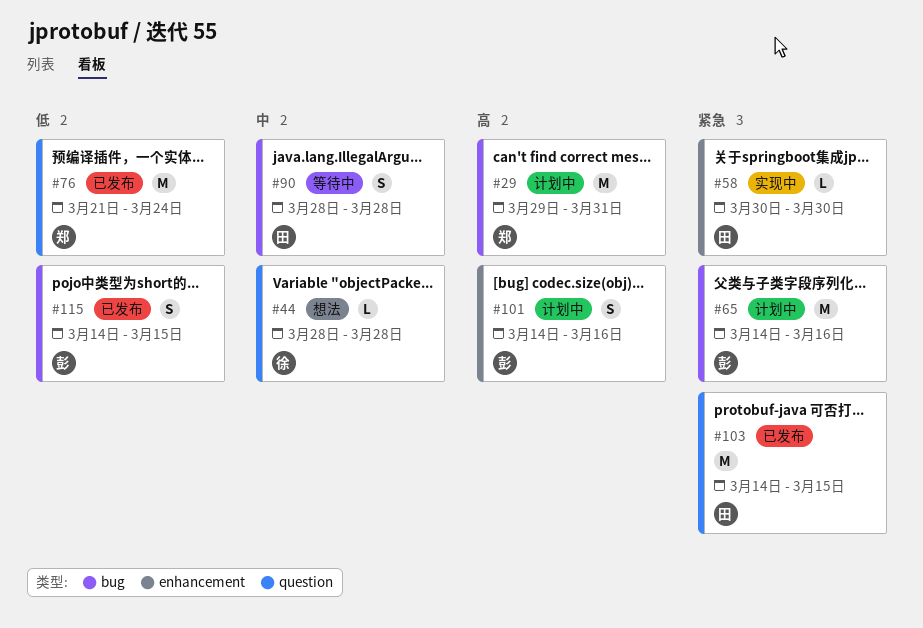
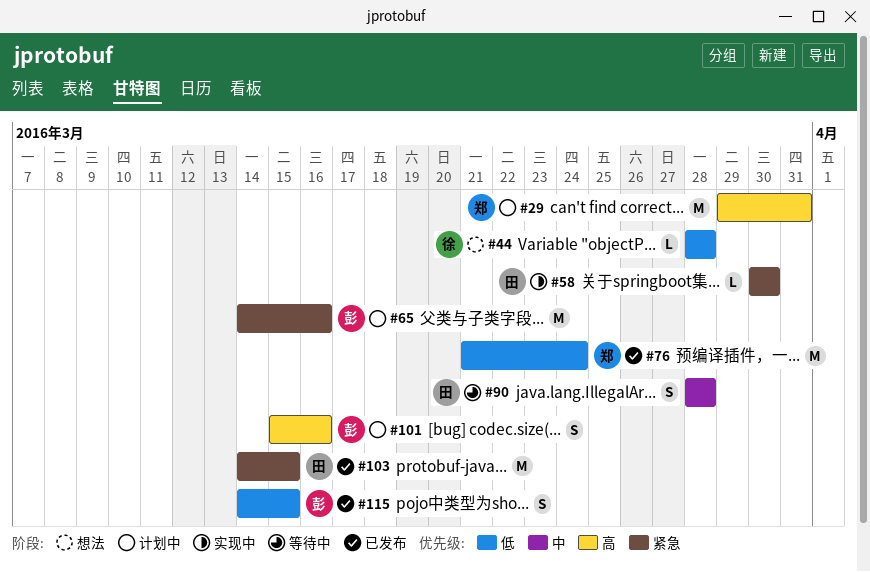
#44, priority: 中 -> 低
#101, start: Mar 14 -> Mar 15

